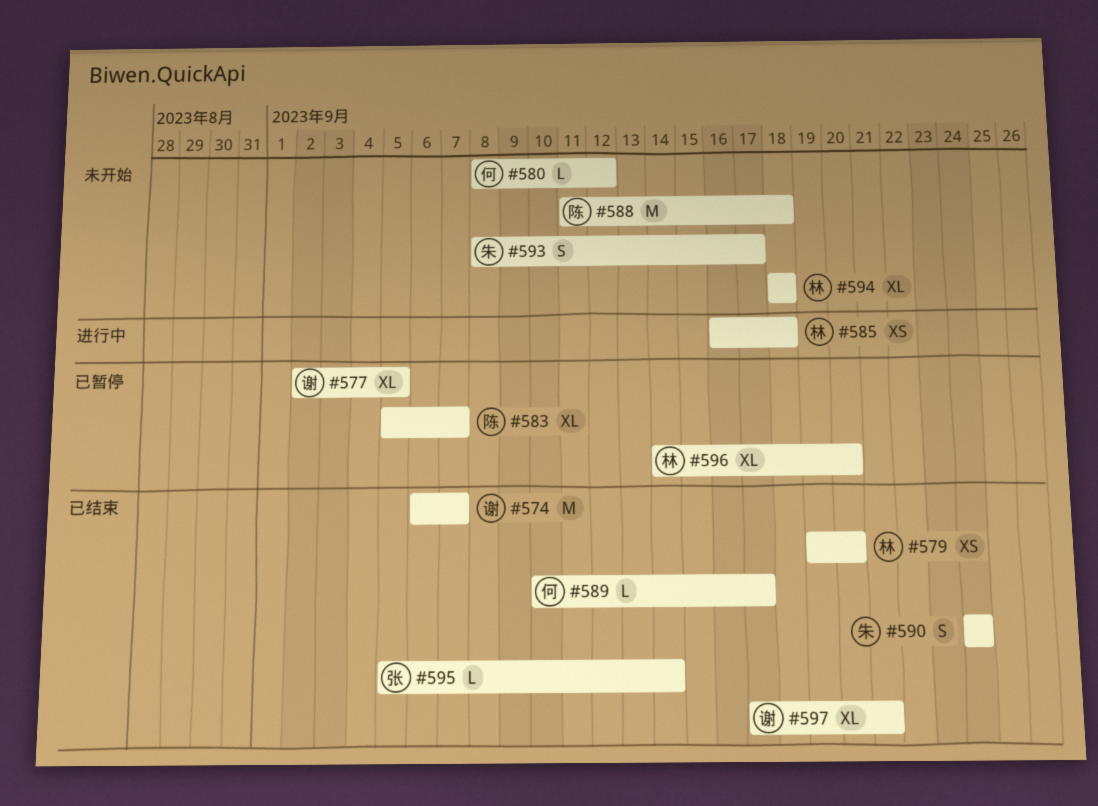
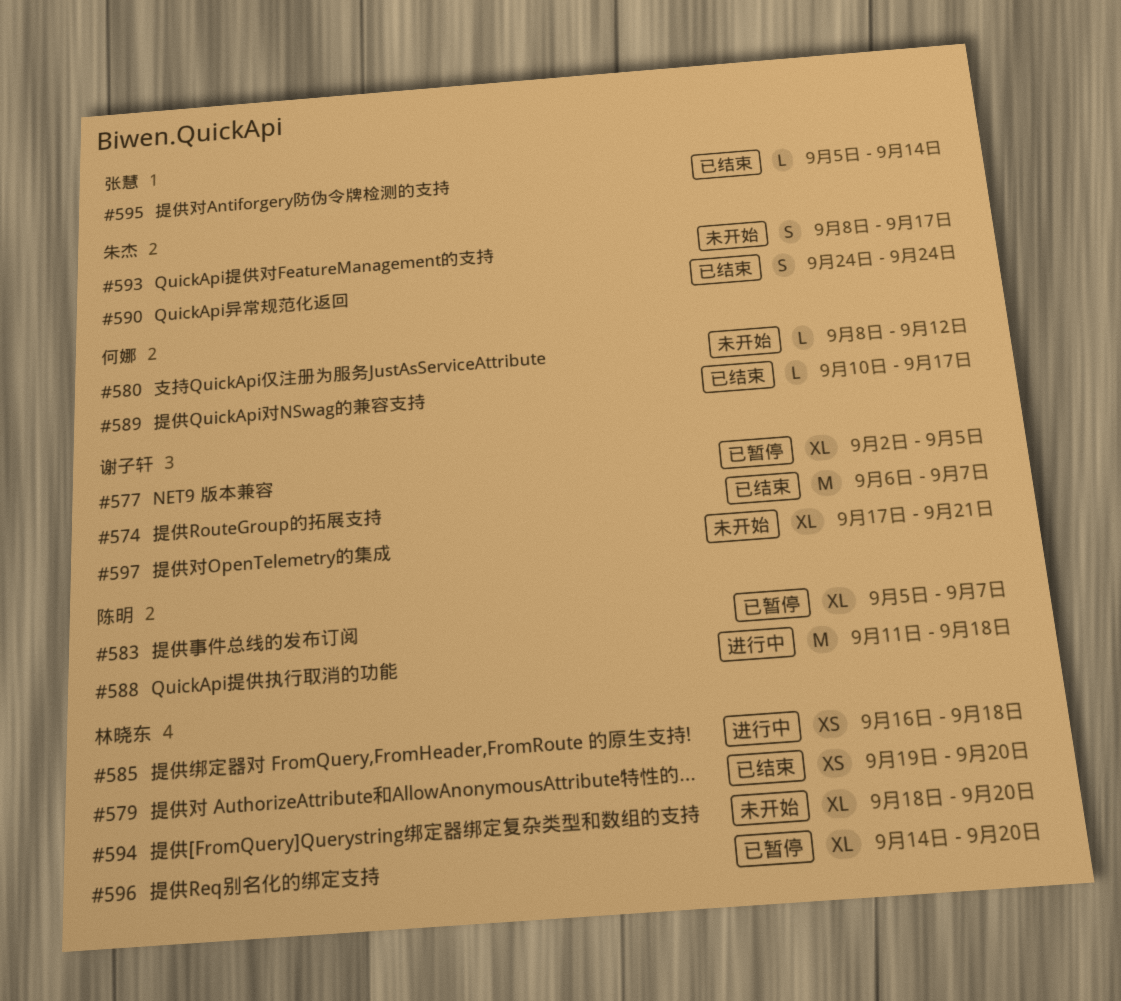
#588, status: 未开始 -> 进行中
#594, due: Sep 18 -> Sep 20
#597, status: 已结束 -> 未开始

